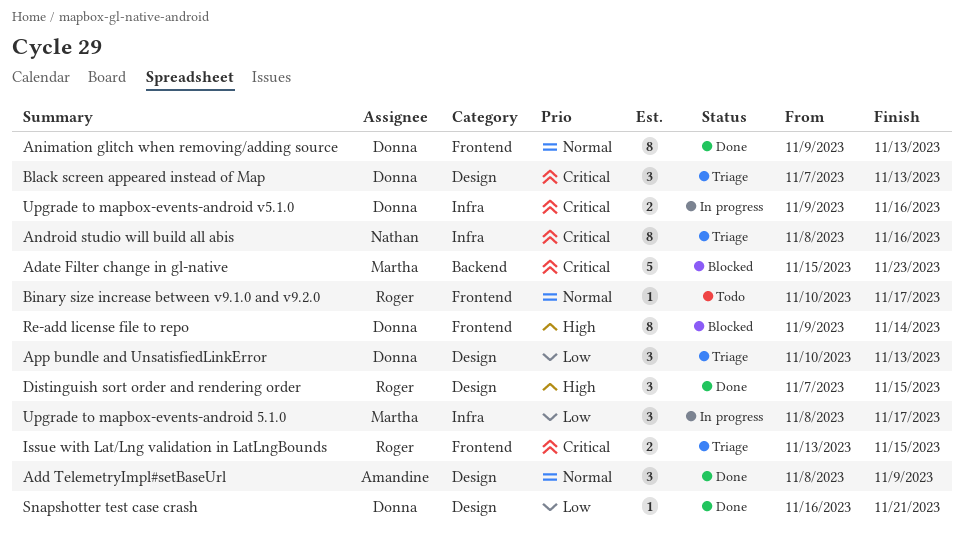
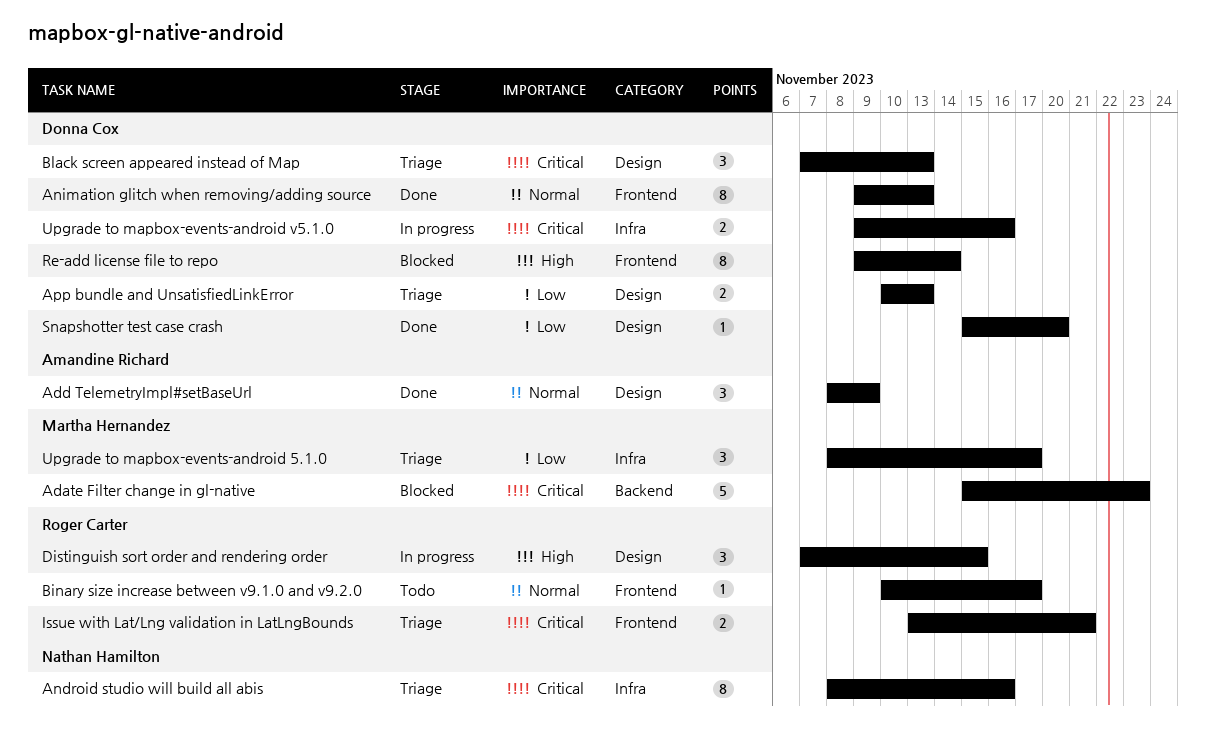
App bundle and UnsatisfiedLinkError, estimate: 3 -> 2
Distinguish sort order and rendering order, status: Done -> In progress
Issue with Lat/Lng validation in LatLngBounds, due: Nov 15 -> Nov 21
Snapshotter test case crash, start: Nov 16 -> Nov 15
Snapshotter test case crash, due: Nov 21 -> Nov 20
Upgrade to mapbox-events-android 5.1.0, status: In progress -> Triage

